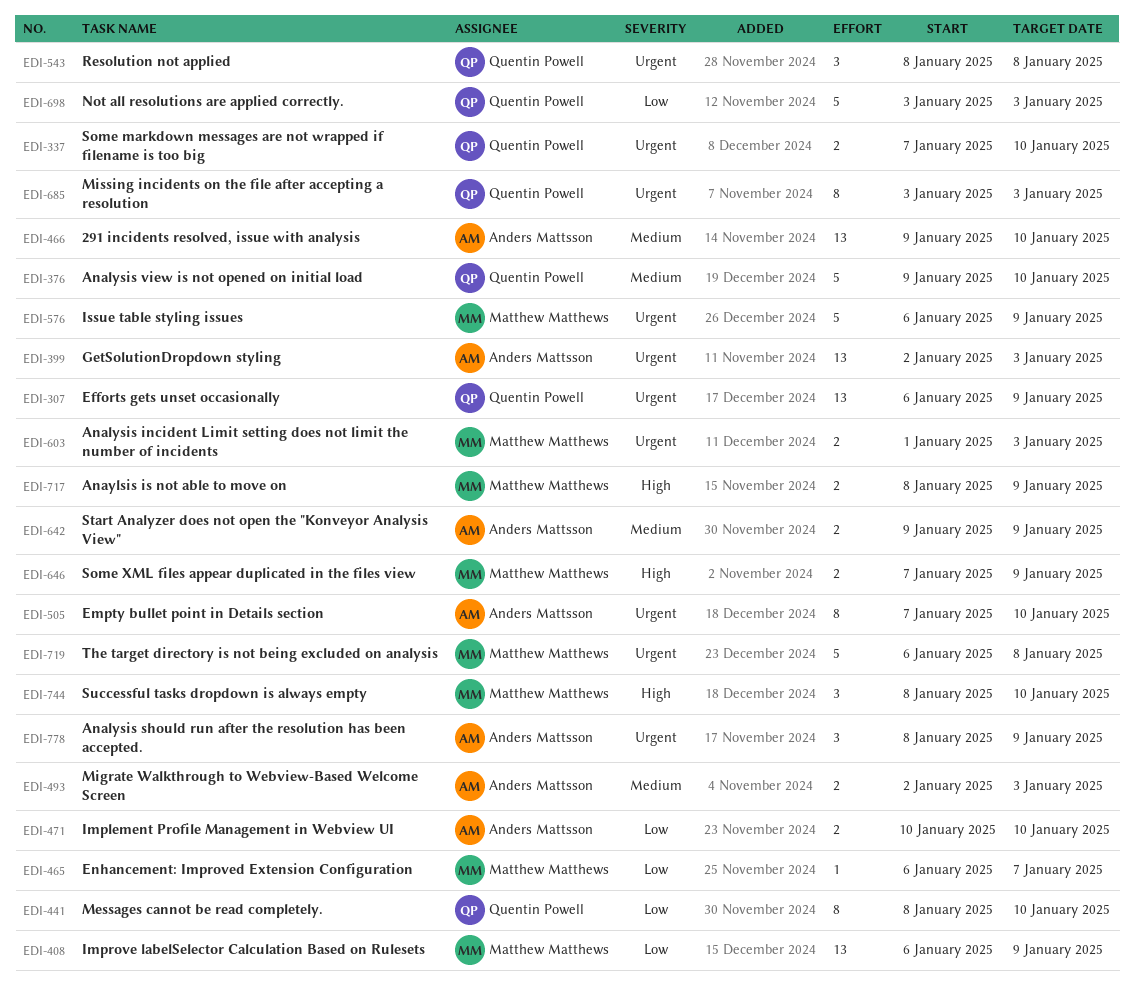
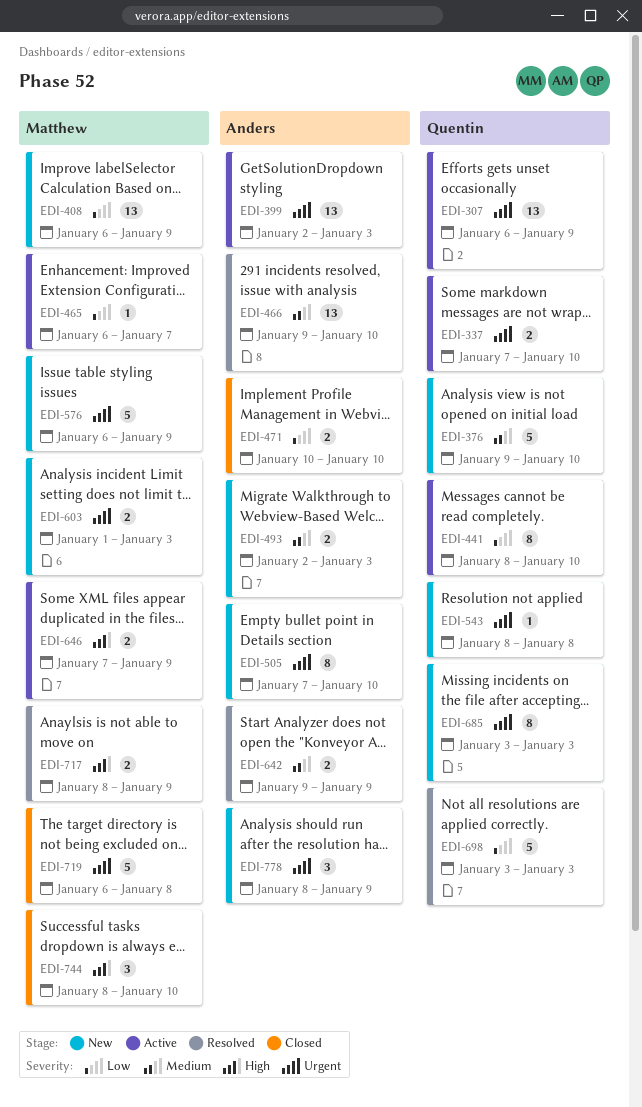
EDI-543, estimate: 3 -> 1

